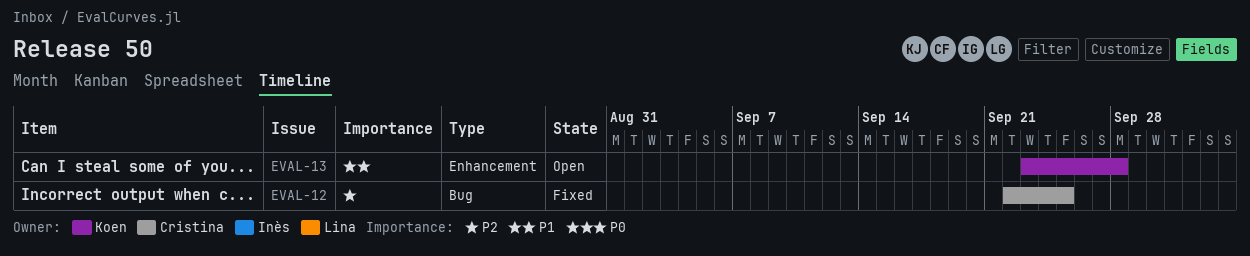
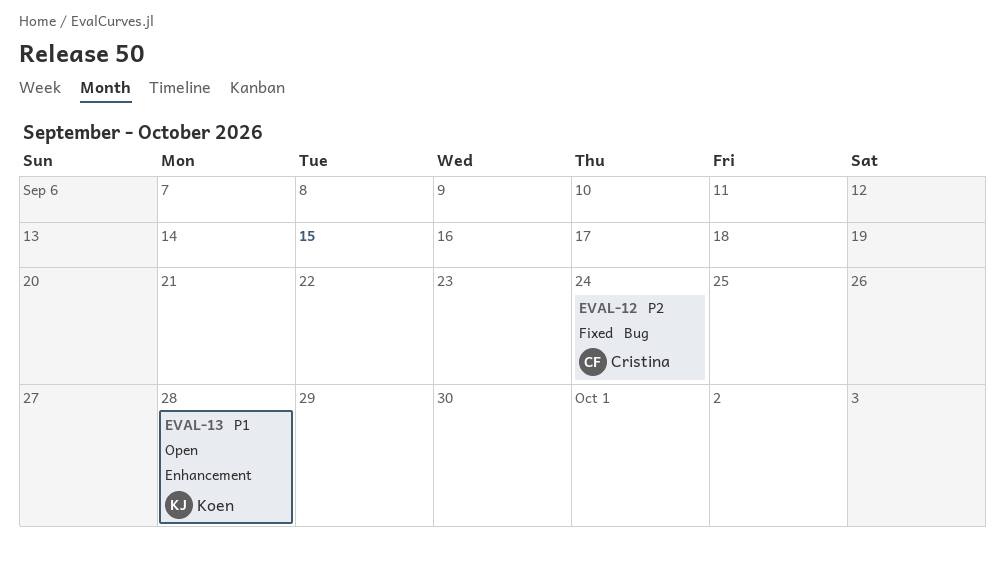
EVAL-12, due: Sep 25 -> Sep 24

